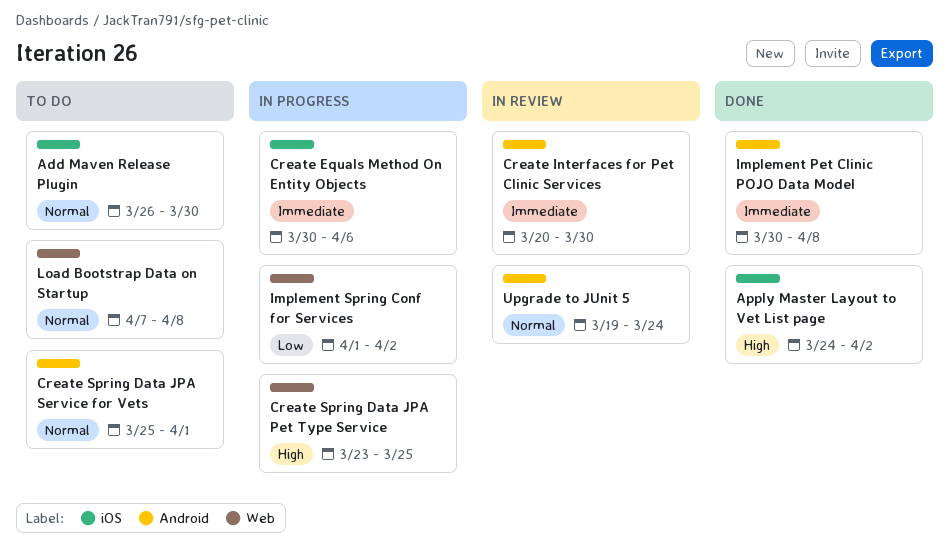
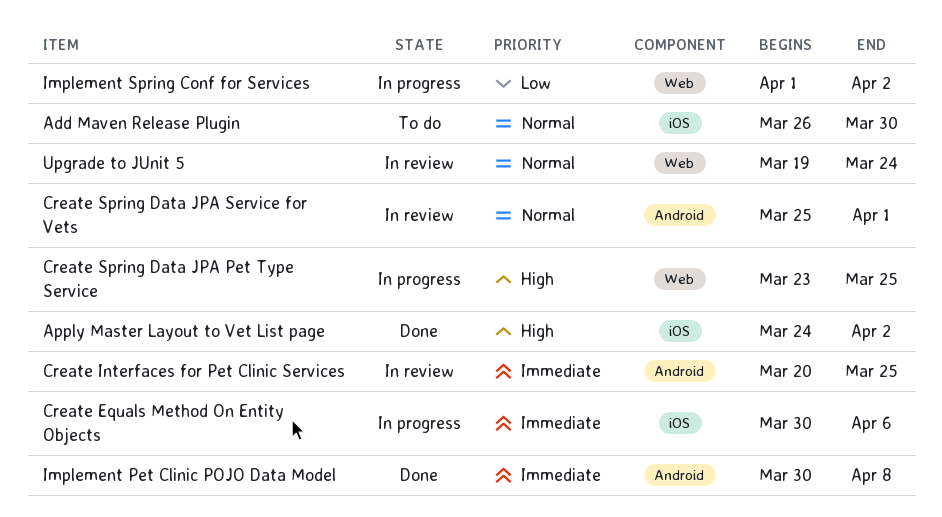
Create Interfaces for Pet Clinic Services, due: Mar 30 -> Mar 25
Create Spring Data JPA Service for Vets, status: To do -> In review
Load Bootstrap Data on Startup: present -> none
Upgrade to JUnit 5, label: Android -> Web

